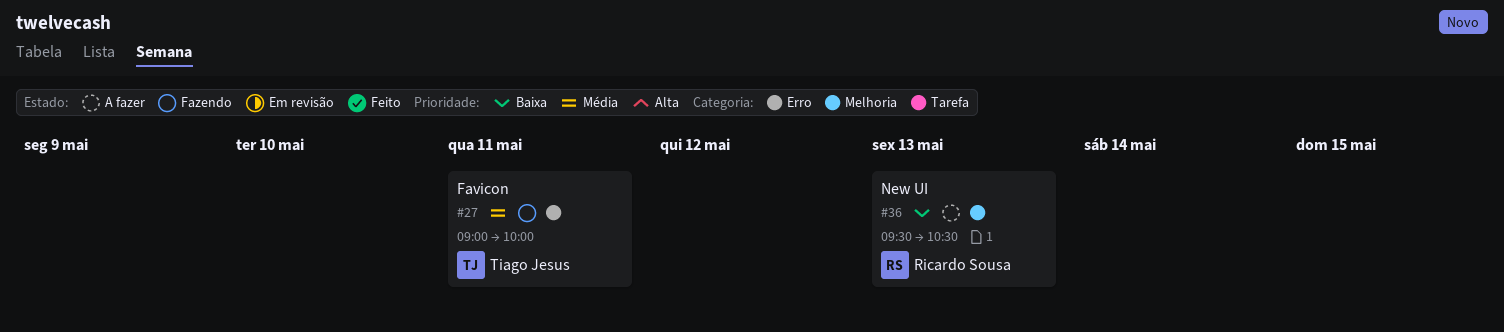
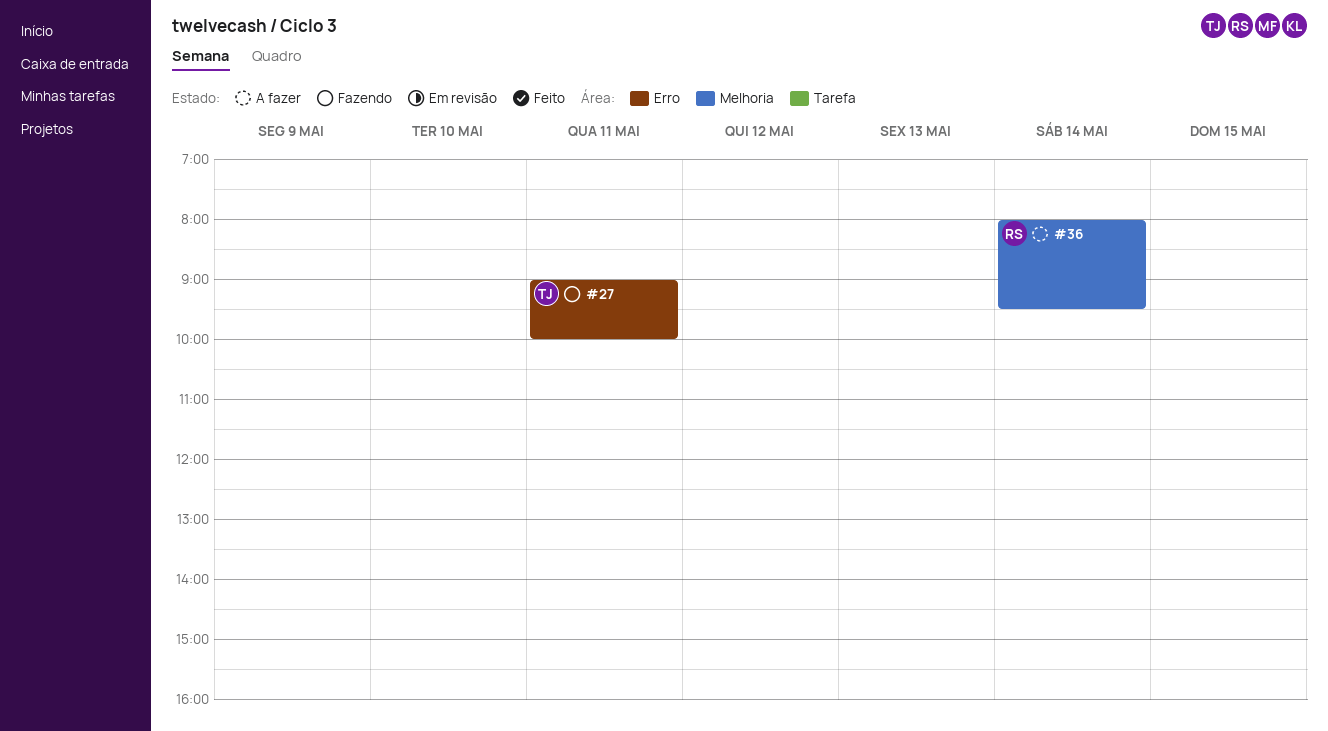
#36, day: May 13 -> May 14
#36, begins: 09:30 -> 08:00
#36, ends: 10:30 -> 09:30

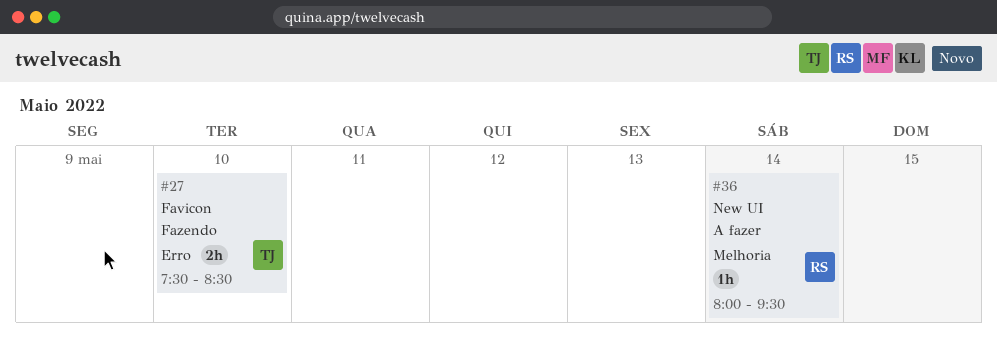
#27, day: May 11 -> May 10
#27, begins: 09:00 -> 07:30
#27, ends: 10:00 -> 08:30

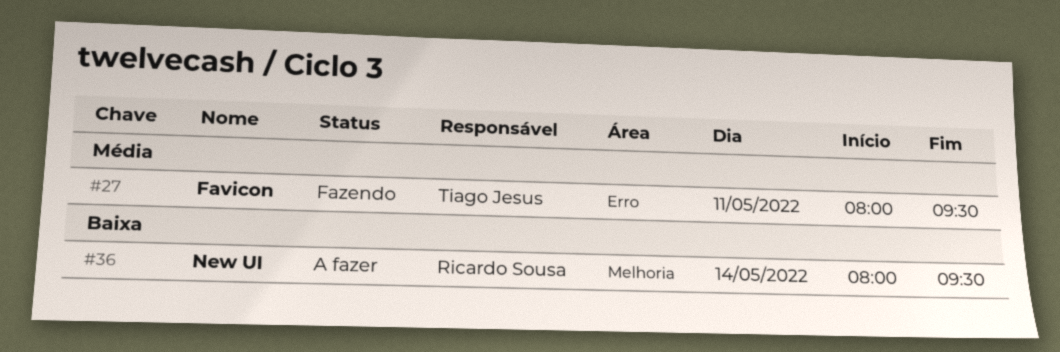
#27, day: May 10 -> May 11
#27, begins: 07:30 -> 08:00
#27, ends: 08:30 -> 09:30

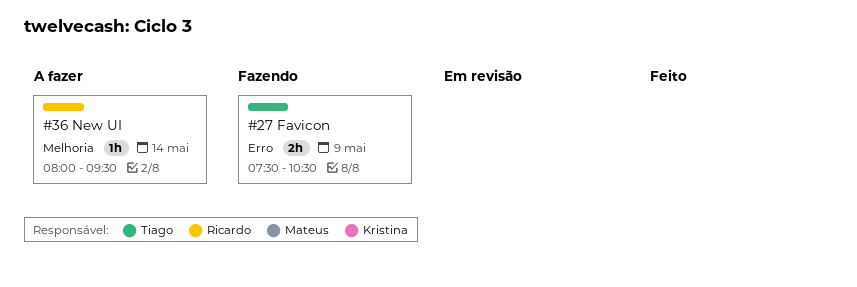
#27, day: May 11 -> May 9
#27, begins: 08:00 -> 07:30
#27, ends: 09:30 -> 10:30

